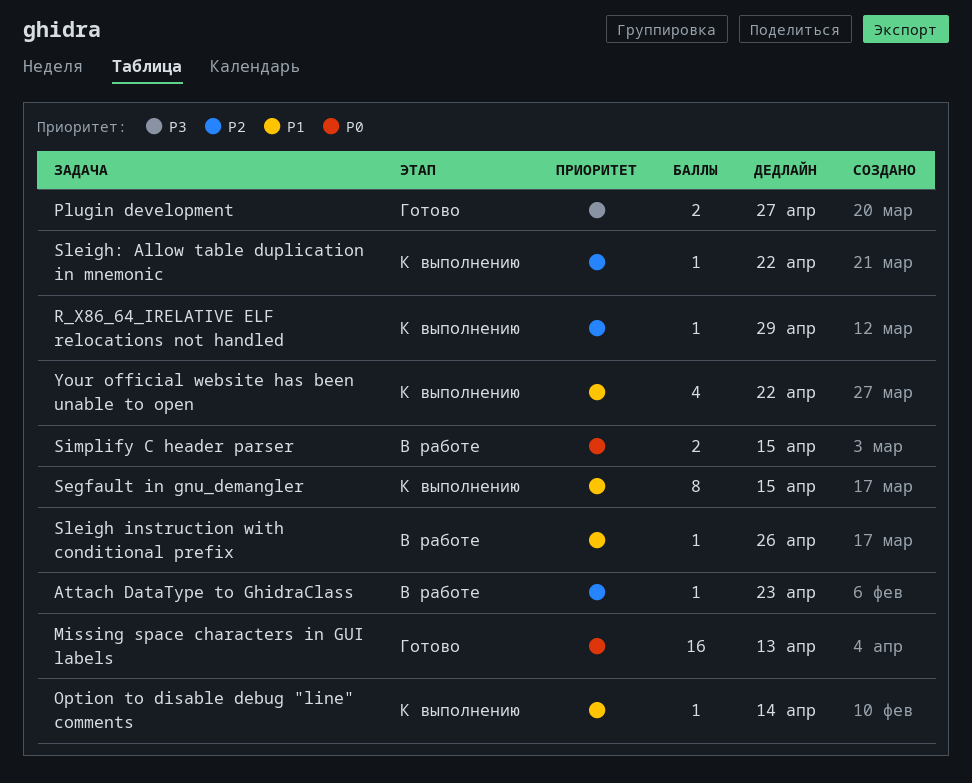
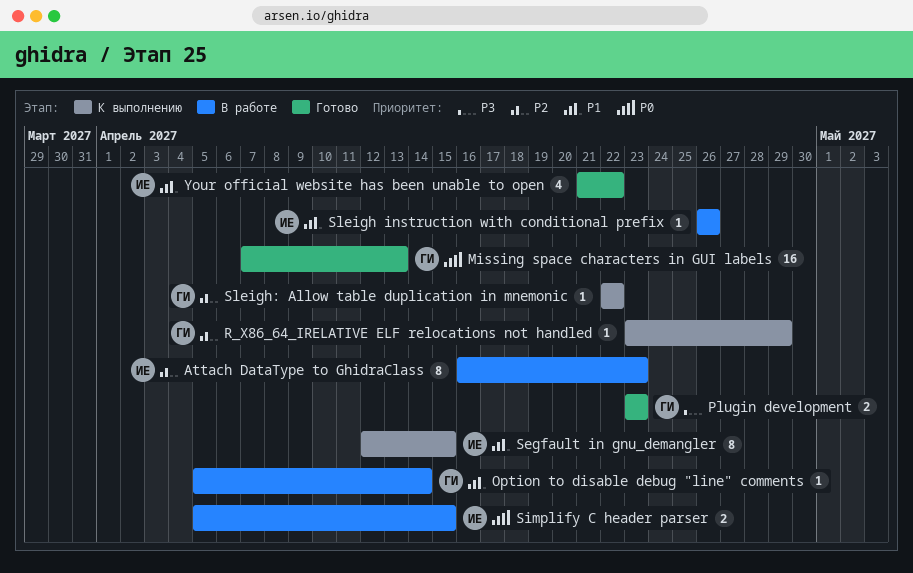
Attach DataType to GhidraClass, estimate: 1 -> 8
Option to disable debug "line" comments, status: К выполнению -> В работе
Plugin development, due: Apr 27 -> Apr 23
Your official website has been unable to open, status: К выполнению -> Готово

